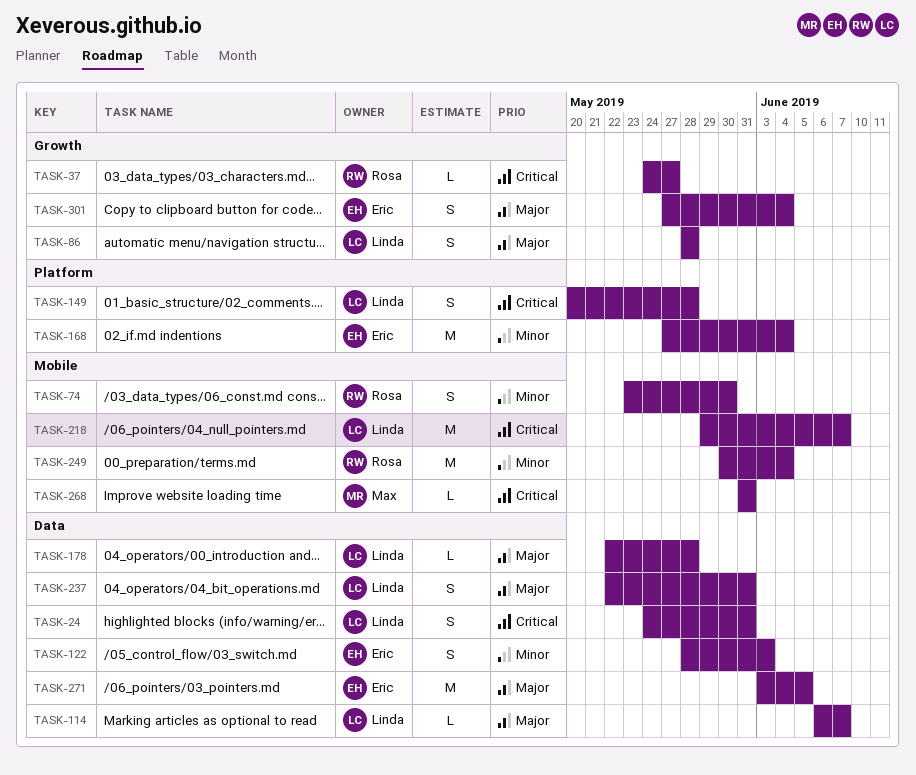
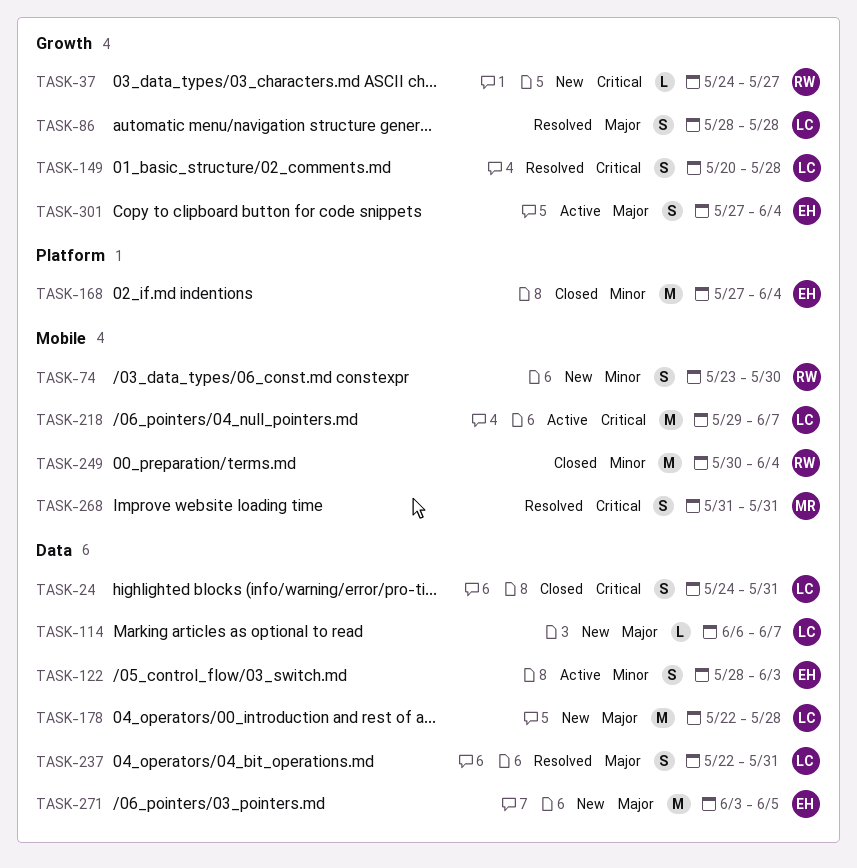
TASK-149, label: Platform -> Growth
TASK-178, estimate: L -> M
TASK-268, estimate: L -> S

